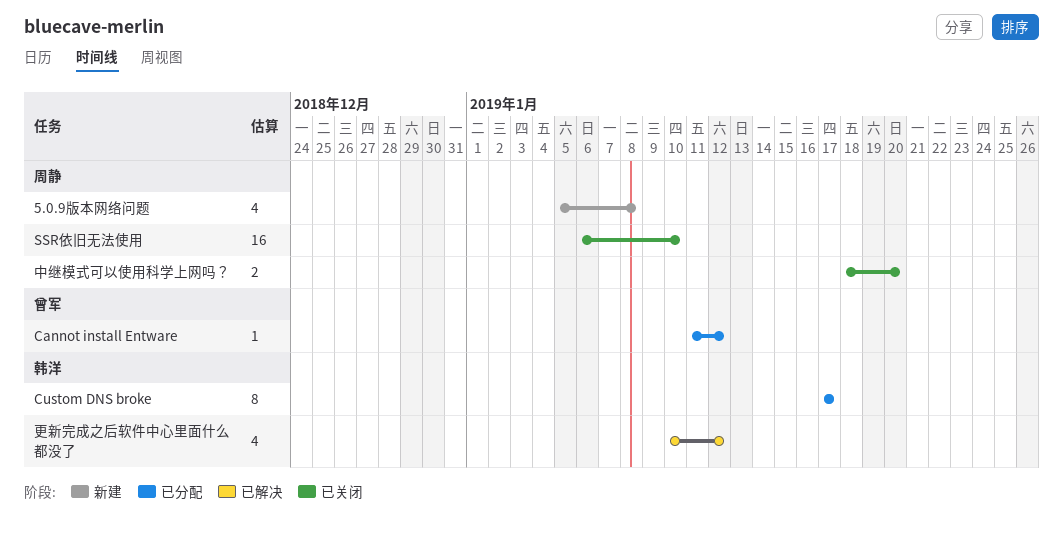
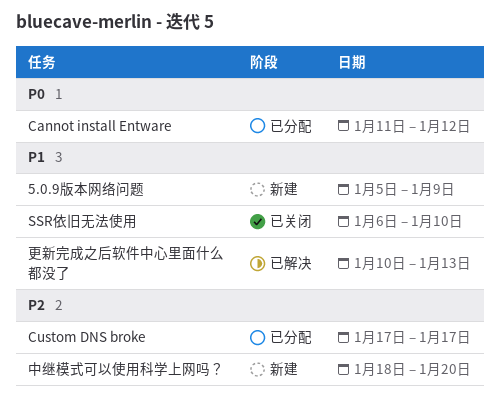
5.0.9版本网络问题, due: Jan 8 -> Jan 9
中继模式可以使用科学上网吗？, status: 已关闭 -> 新建
更新完成之后软件中心里面什么都没了, due: Jan 12 -> Jan 13

